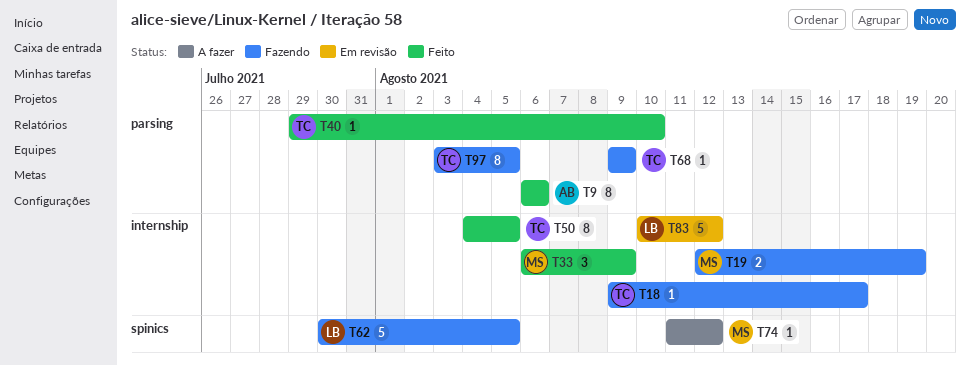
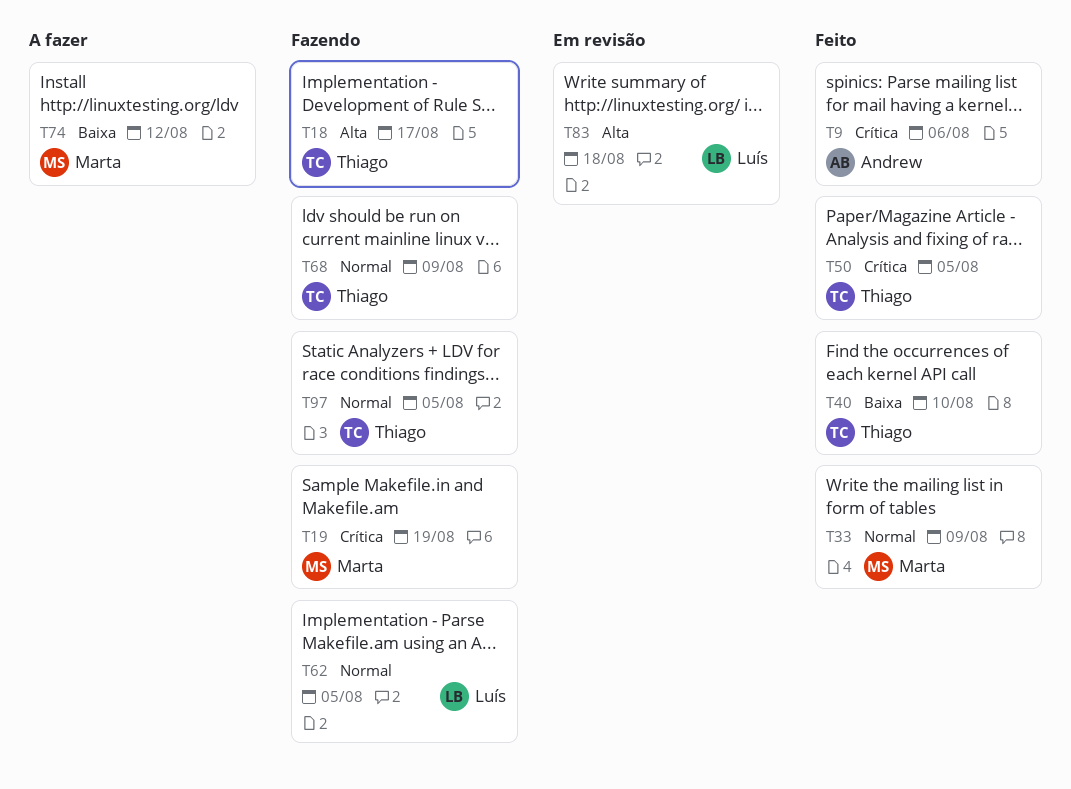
T83, due: Aug 12 -> Aug 18

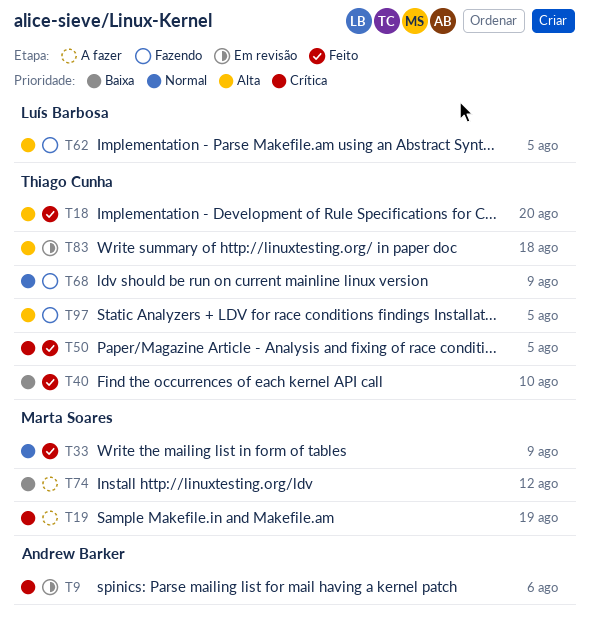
T9, status: Feito -> Em revisão
T18, status: Fazendo -> Feito
T18, due: Aug 17 -> Aug 20
T19, status: Fazendo -> A fazer
T62, priority: Normal -> Alta
T83, owner: Luís Barbosa -> Thiago Cunha
T97, priority: Normal -> Alta

